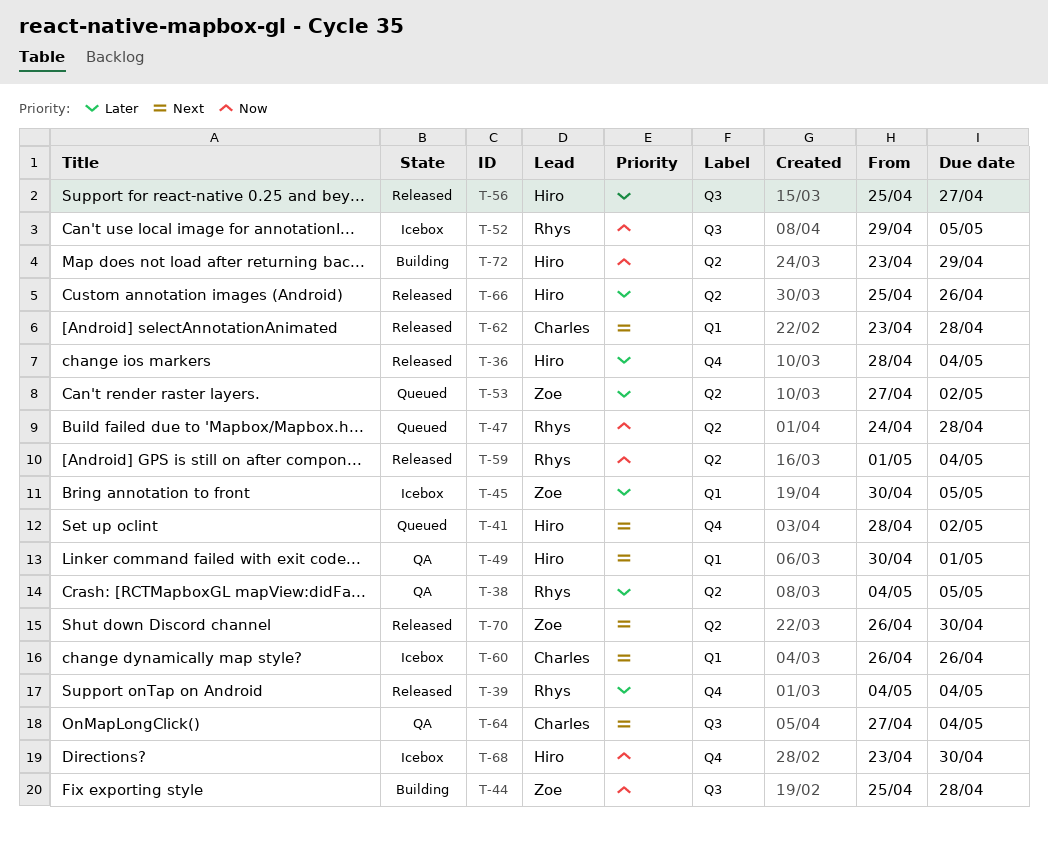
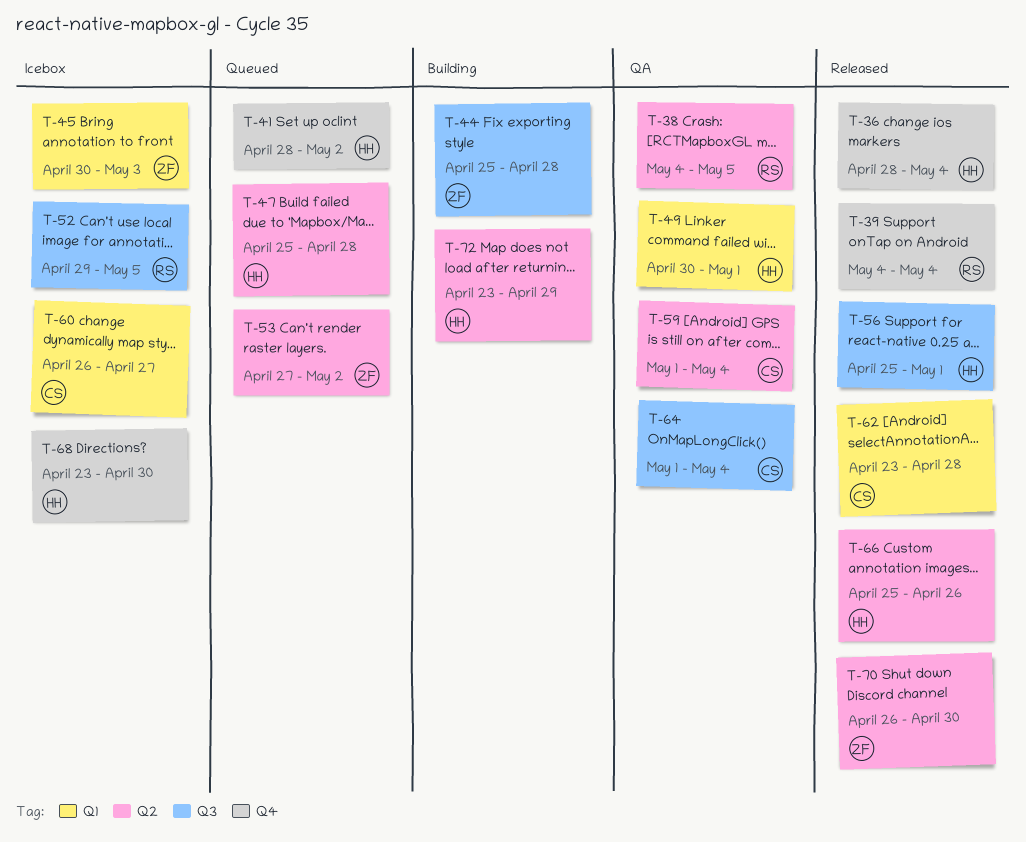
T-45, due: May 5 -> May 3
T-47, owner: Rhys -> Hiro
T-47, start: Apr 24 -> Apr 25
T-56, due: Apr 27 -> May 1
T-59, status: Released -> QA
T-59, owner: Rhys -> Charles
T-60, due: Apr 26 -> Apr 27
T-64, start: Apr 27 -> May 1

